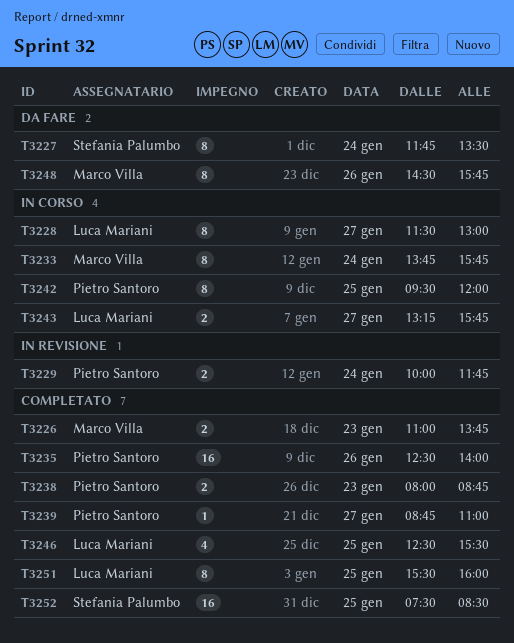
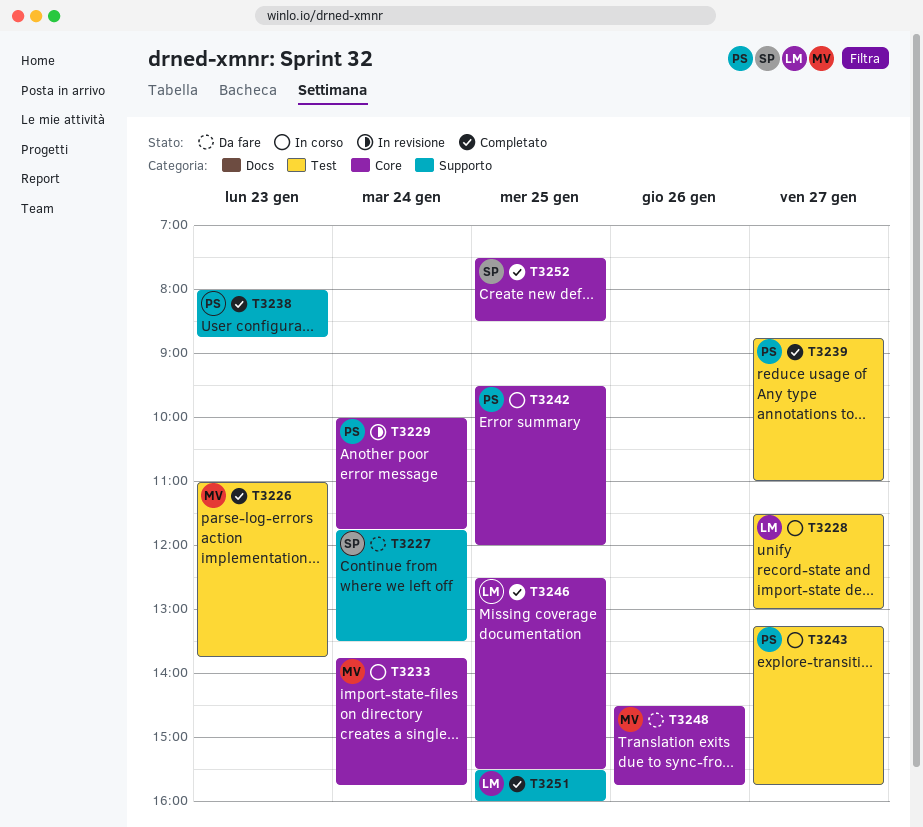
T3235: present -> none
T3243, owner: Luca Mariani -> Pietro Santoro

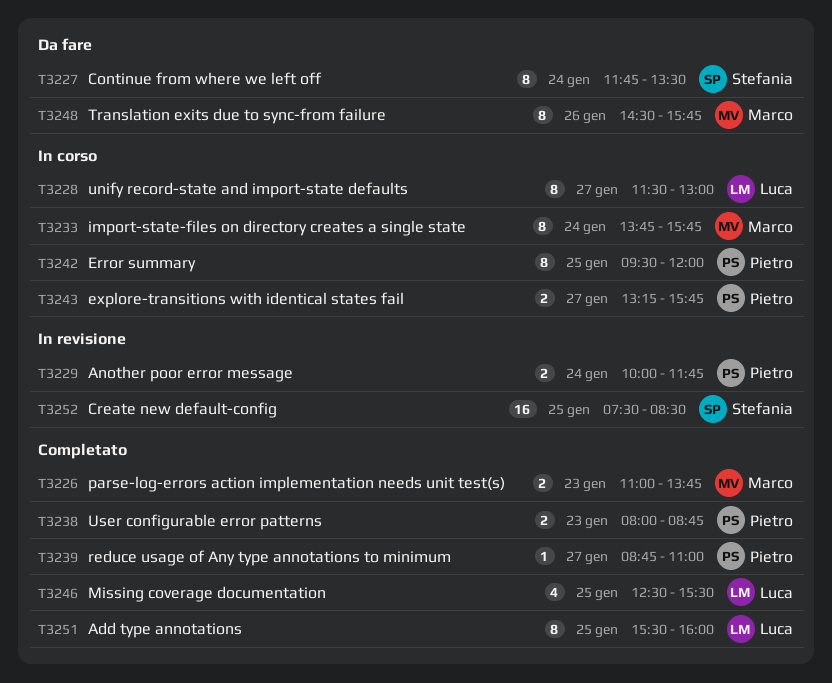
T3252, status: Completato -> In revisione

